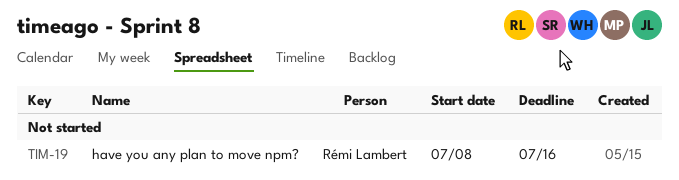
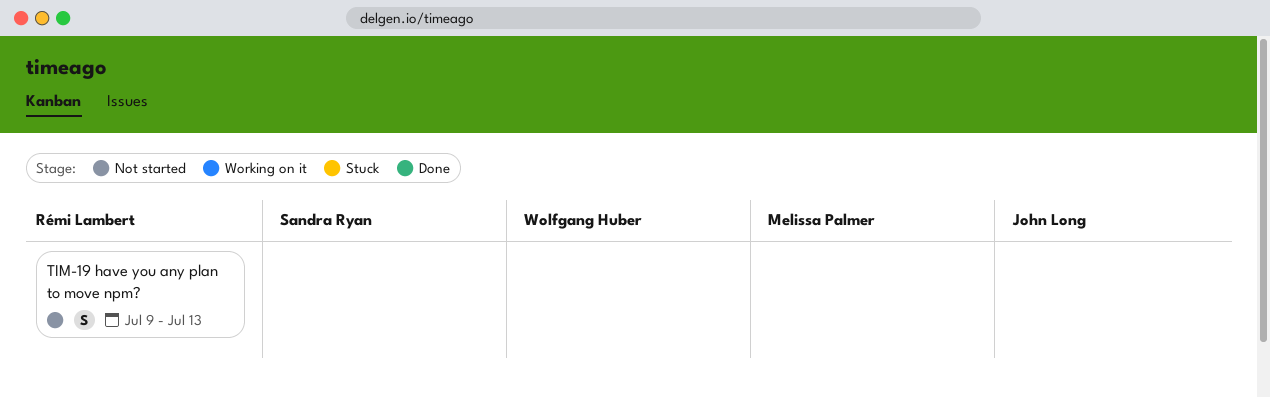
TIM-19, start: Jul 8 -> Jul 9
TIM-19, due: Jul 16 -> Jul 13

